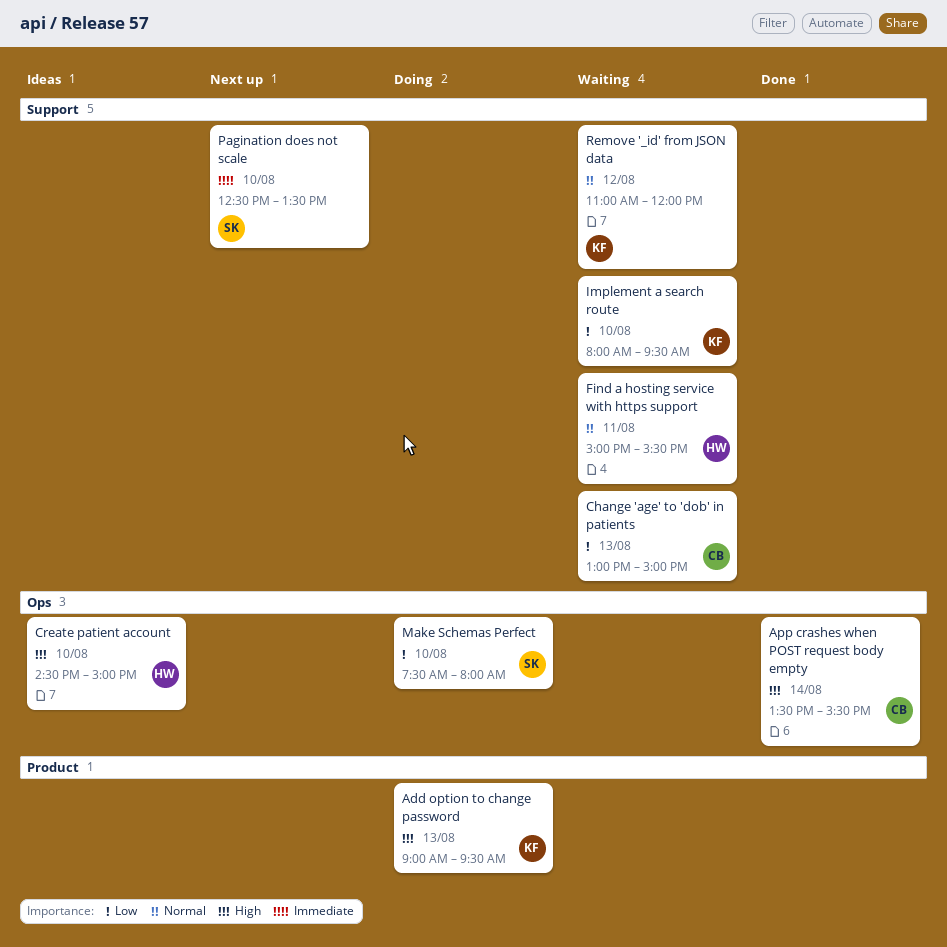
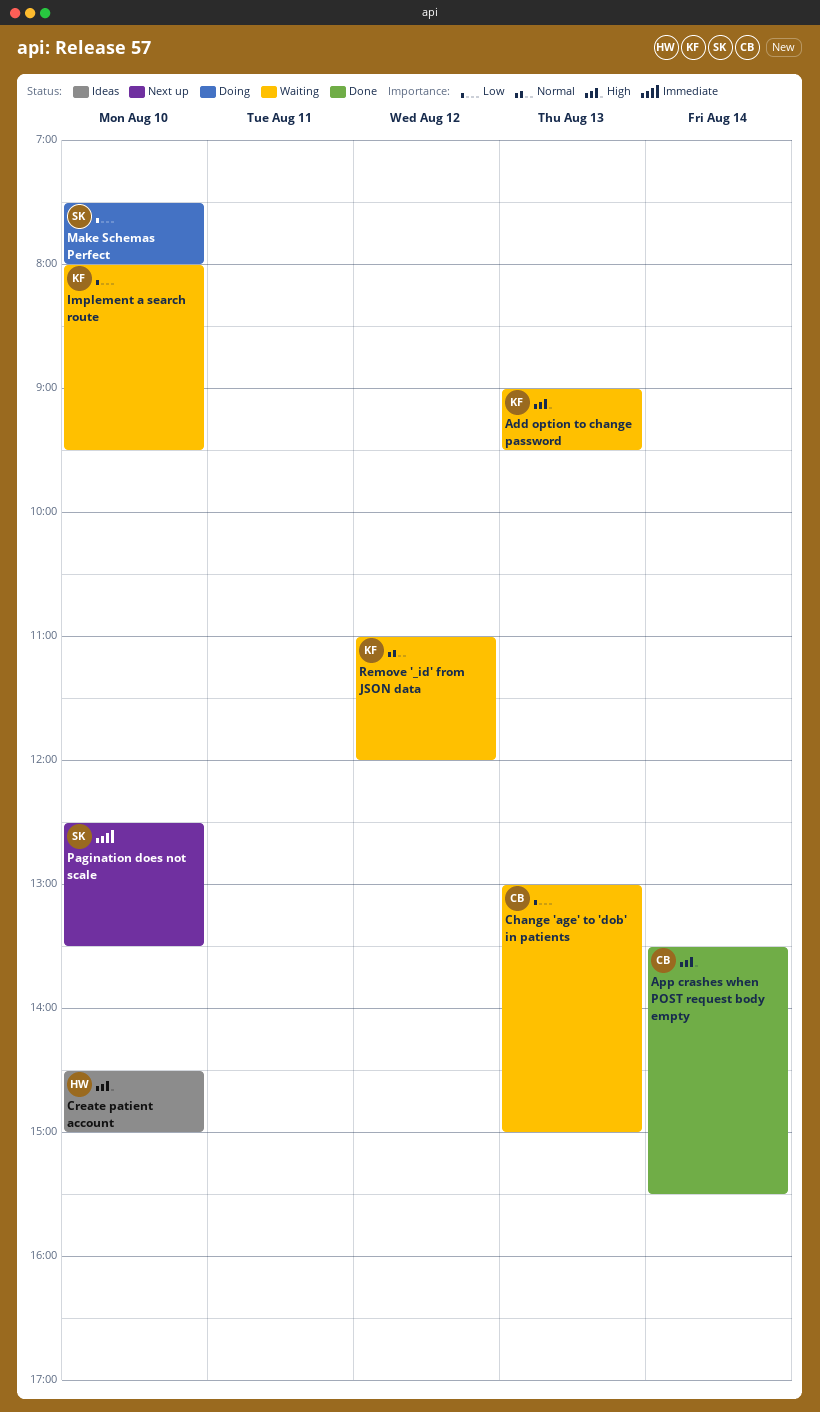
Add option to change password, status: Doing -> Waiting
Find a hosting service with https support: present -> none

